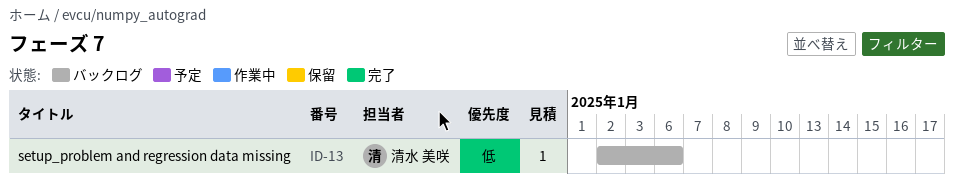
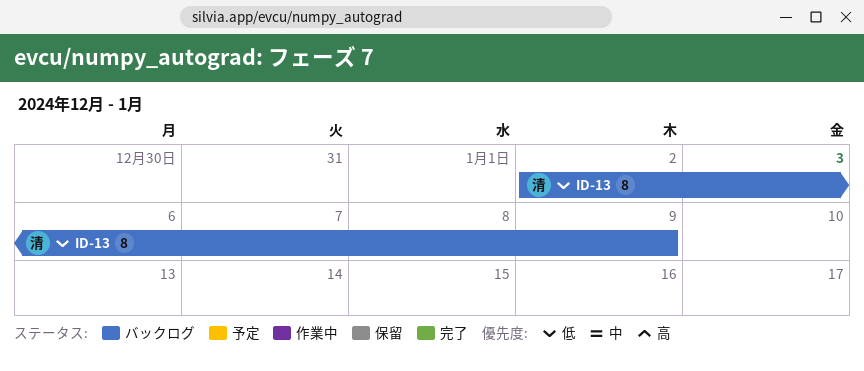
ID-13, estimate: 1 -> 8
ID-13, due: Jan 6 -> Jan 9

